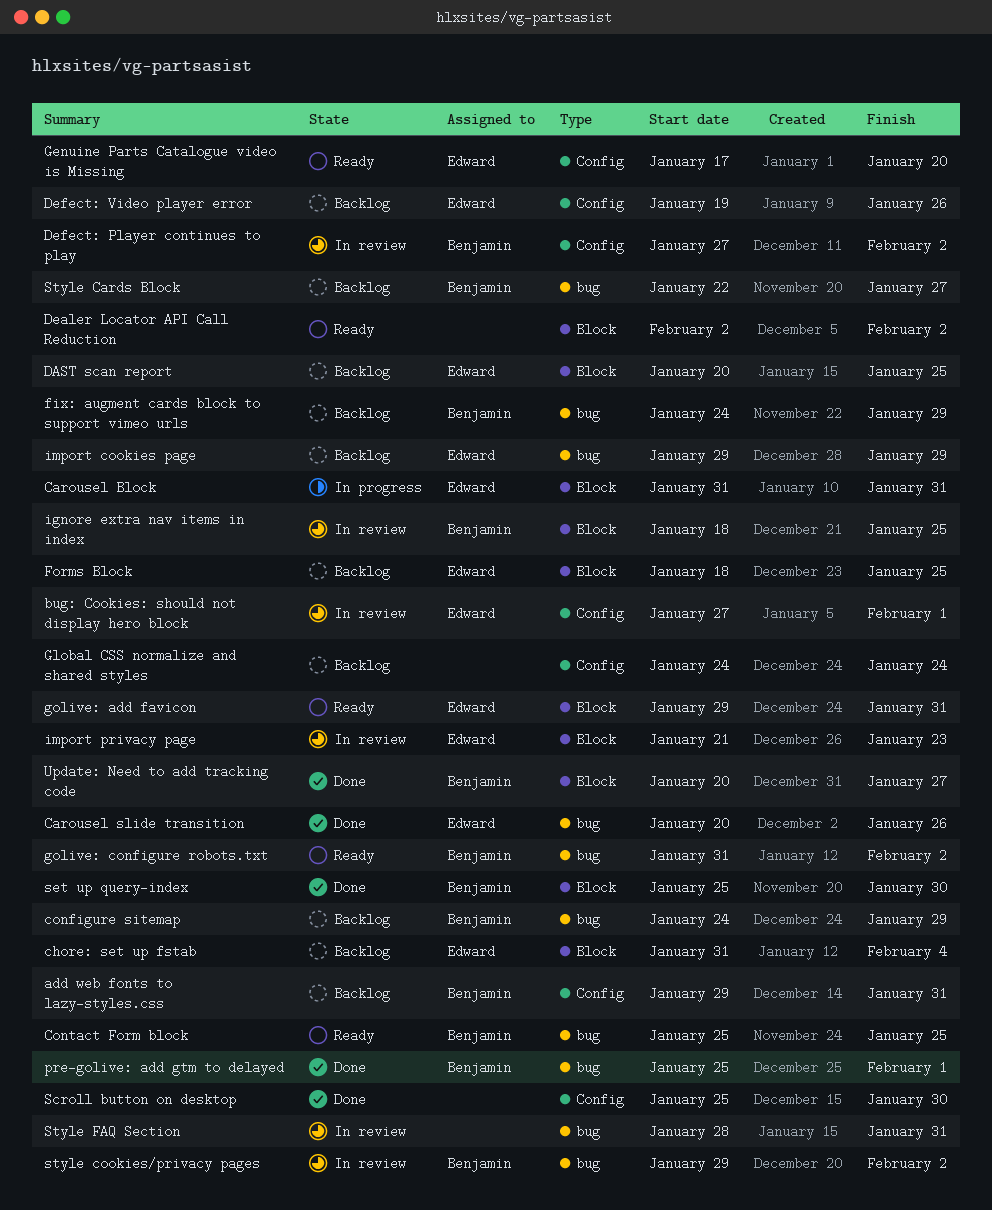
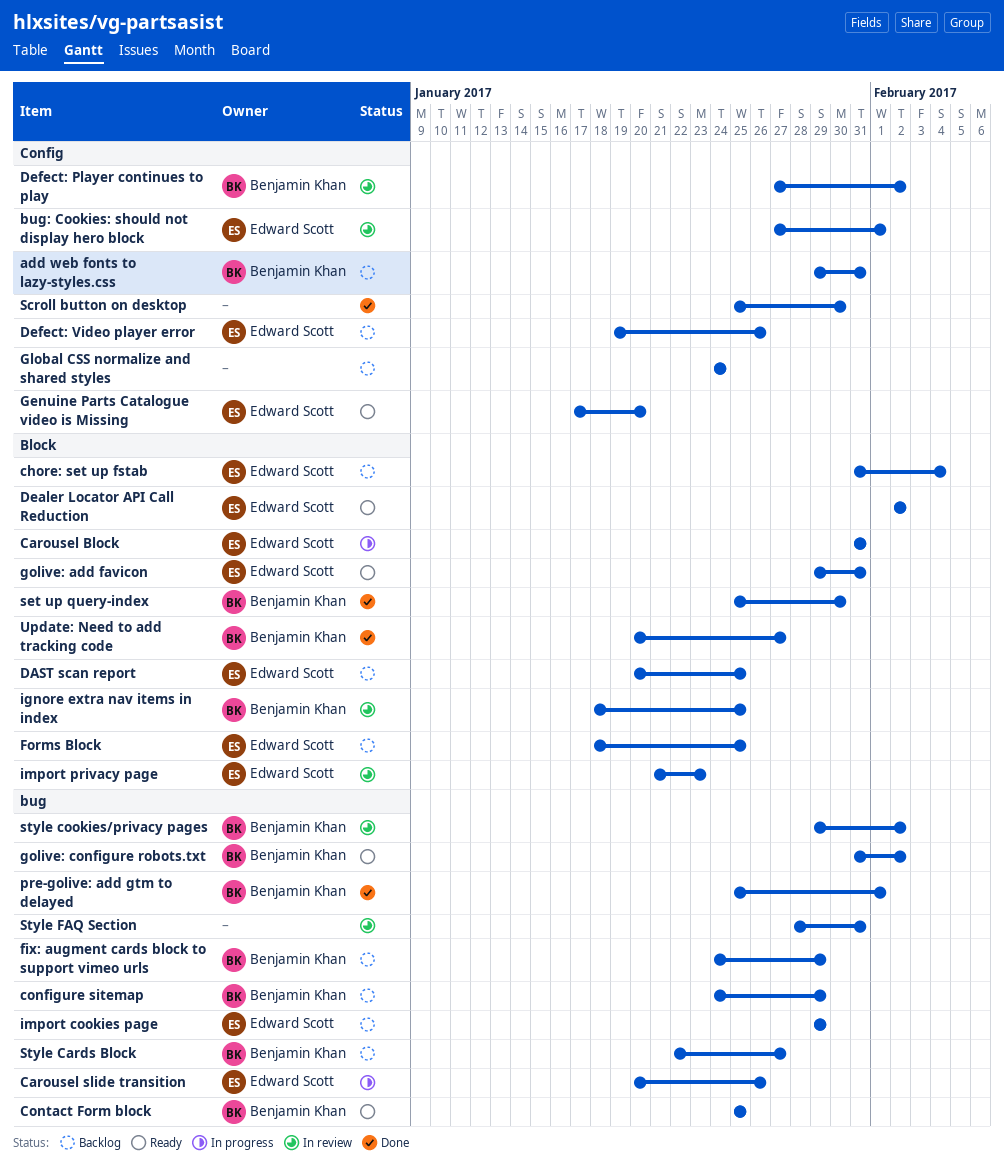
Carousel slide transition, status: Done -> In progress
Dealer Locator API Call Reduction, owner: none -> Edward Scott

